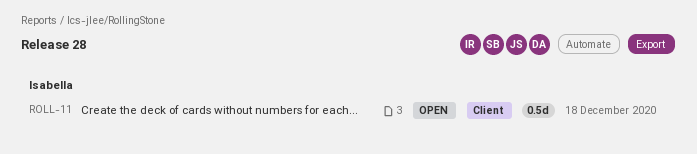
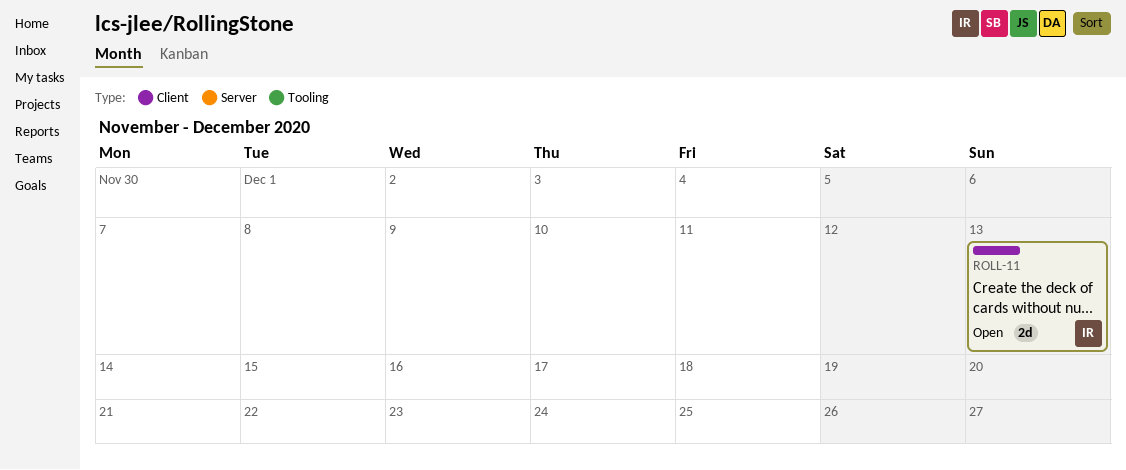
ROLL-11, estimate: 0.5d -> 2d
ROLL-11, due: Dec 18 -> Dec 13

